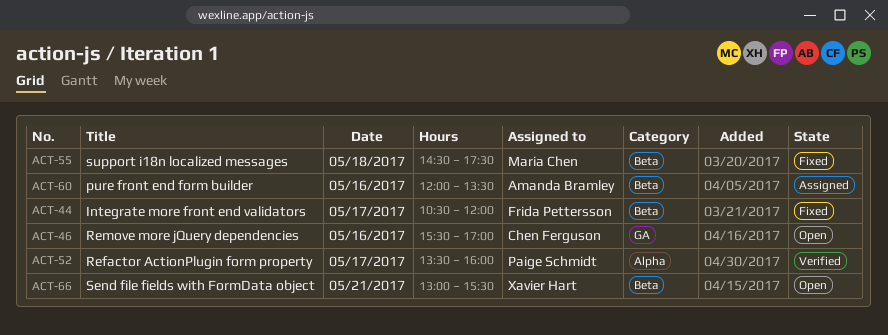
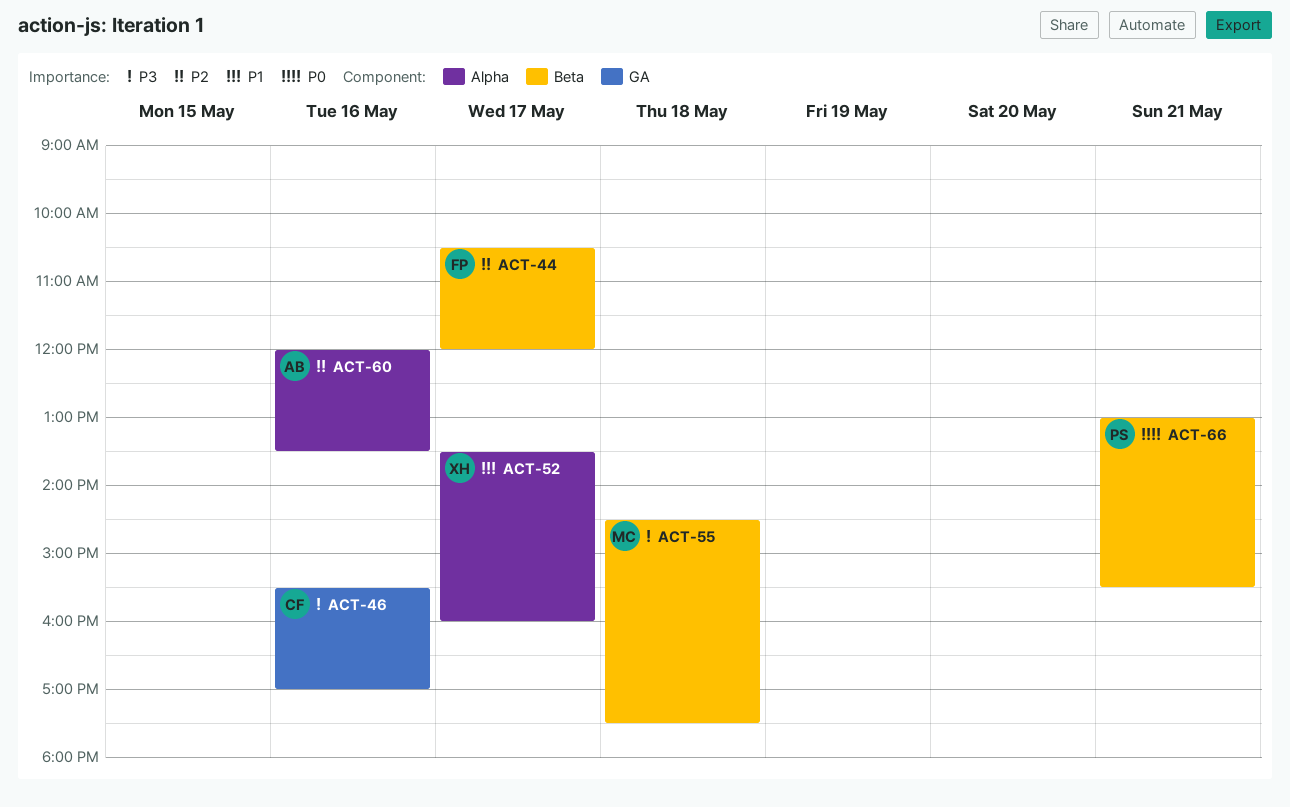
ACT-52, owner: Paige Schmidt -> Xavier Hart
ACT-60, label: Beta -> Alpha
ACT-66, owner: Xavier Hart -> Paige Schmidt

